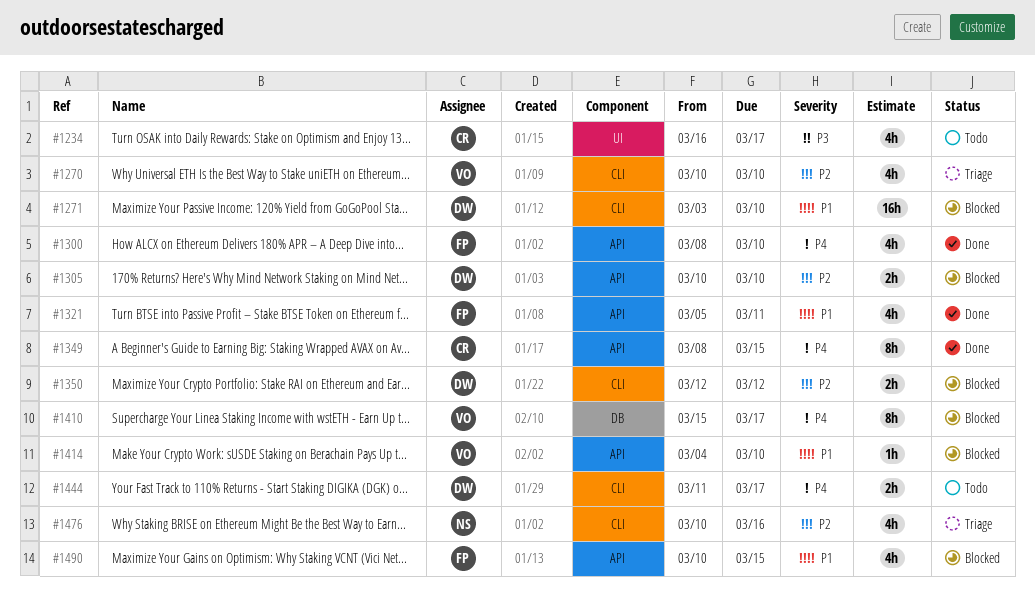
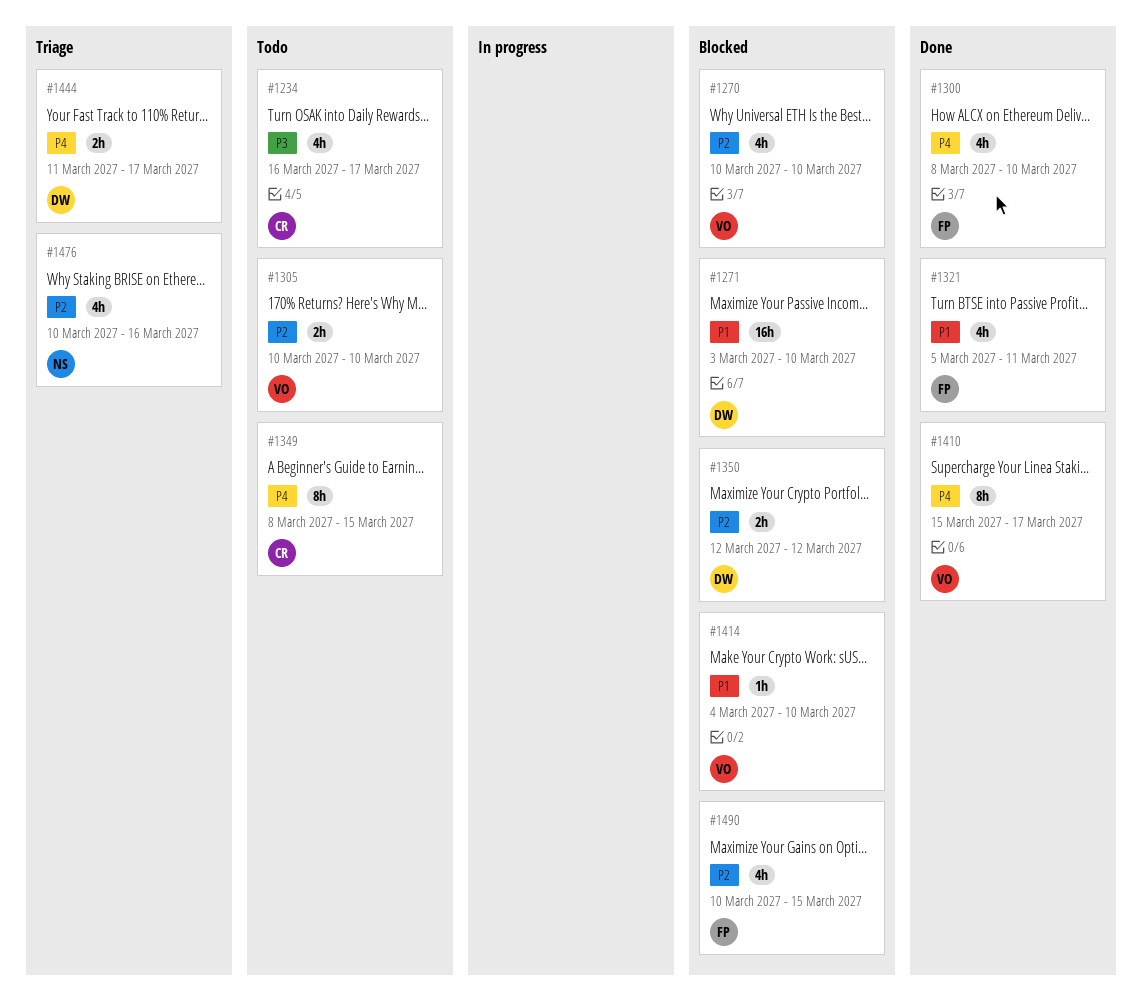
#1270, status: Triage -> Blocked
#1305, status: Blocked -> Todo
#1305, owner: DW -> VO
#1349, status: Done -> Todo
#1410, status: Blocked -> Done
#1444, status: Todo -> Triage
#1490, priority: P1 -> P2

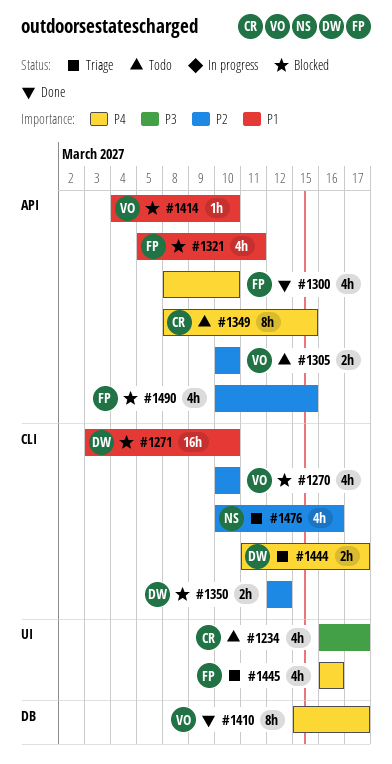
#1321, status: Done -> Blocked
#1445: none -> present

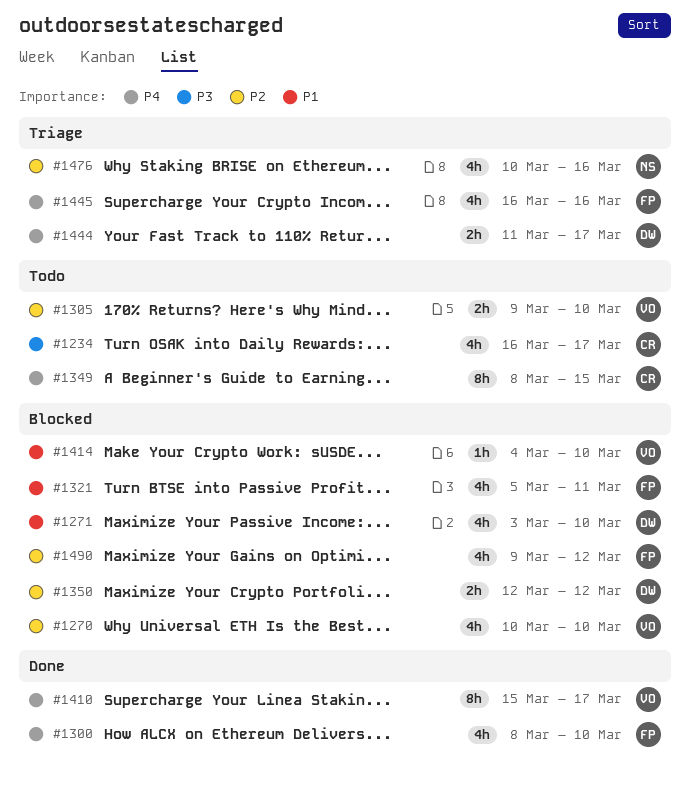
#1271, estimate: 16h -> 4h
#1305, start: Mar 10 -> Mar 9
#1490, start: Mar 10 -> Mar 9
#1490, due: Mar 15 -> Mar 12

